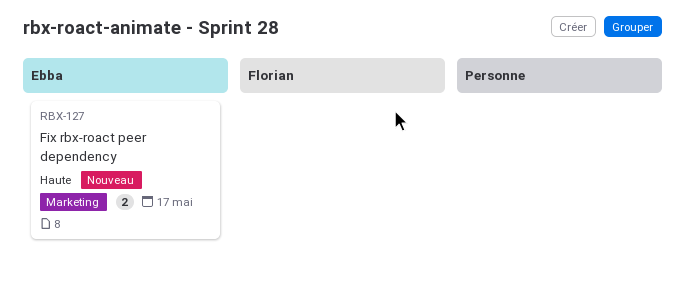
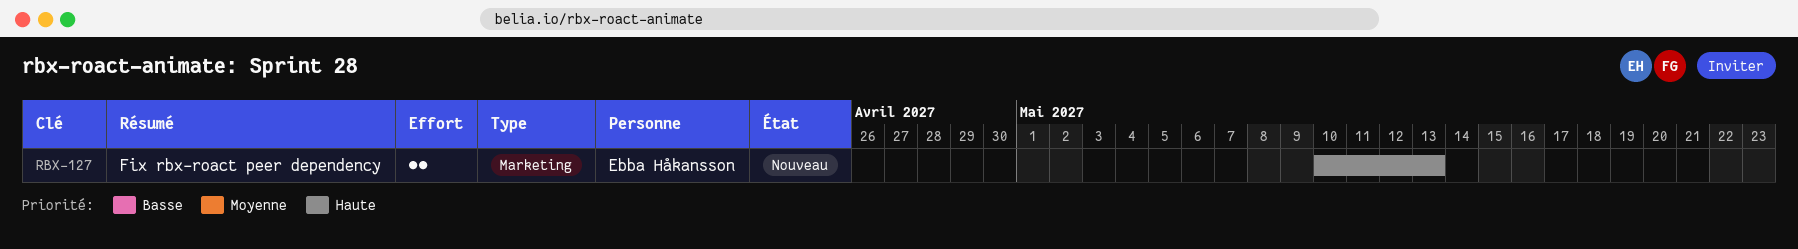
RBX-127, due: May 17 -> May 13

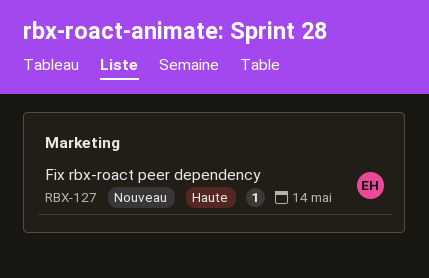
RBX-127, estimate: 2 -> 1
RBX-127, due: May 13 -> May 14

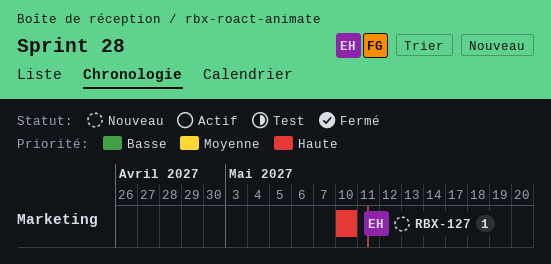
RBX-127, due: May 14 -> May 10

